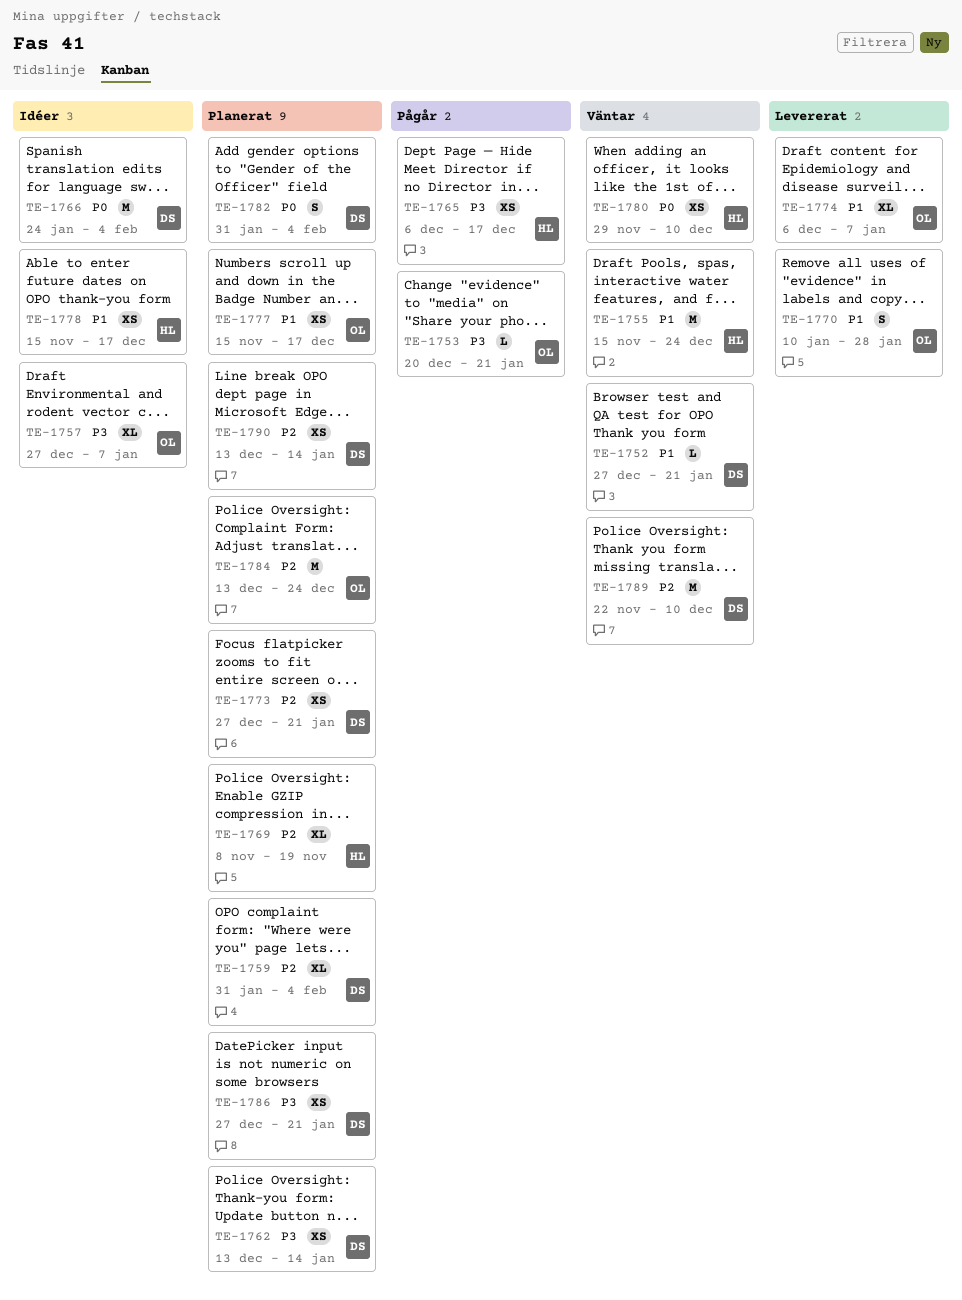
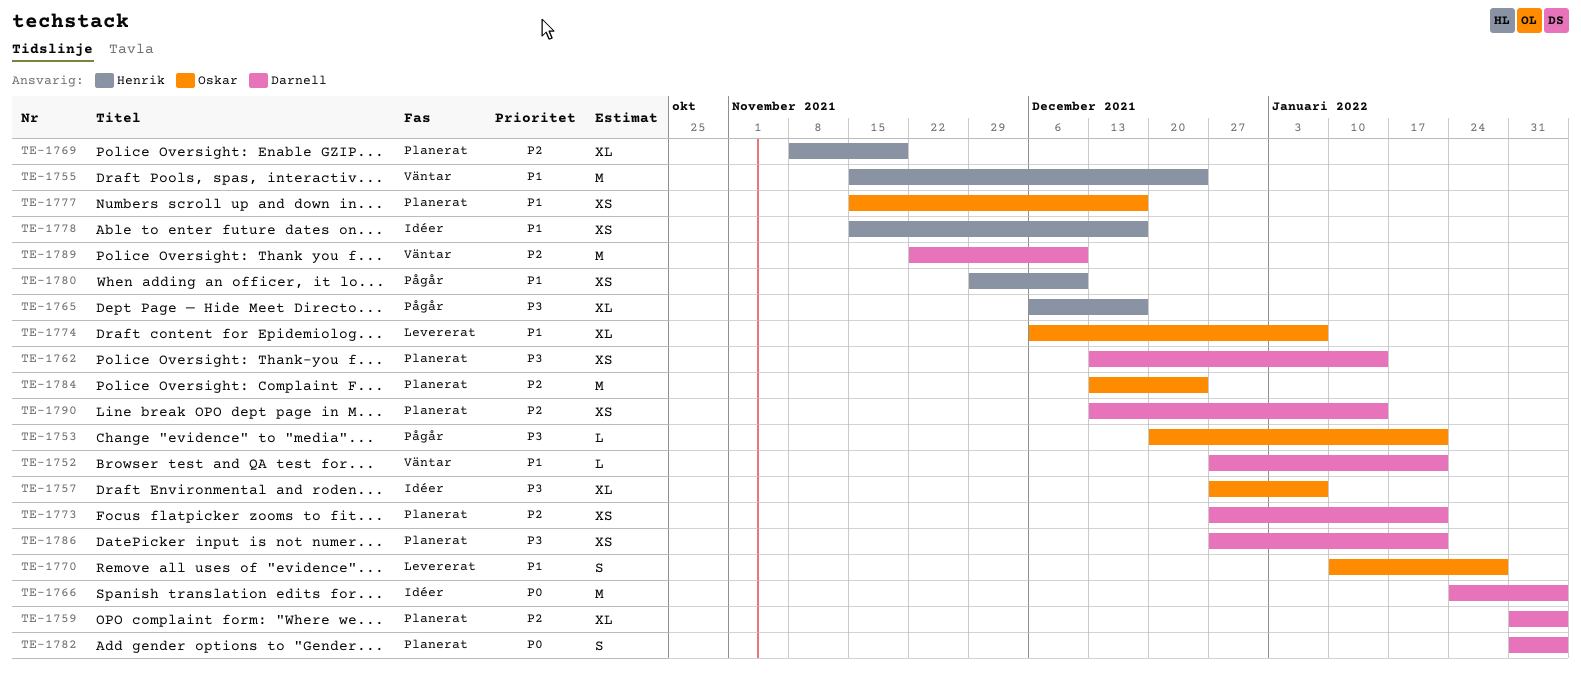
TE-1765, estimate: XS -> XL
TE-1780, status: Väntar -> Pågår
TE-1780, priority: P0 -> P1

